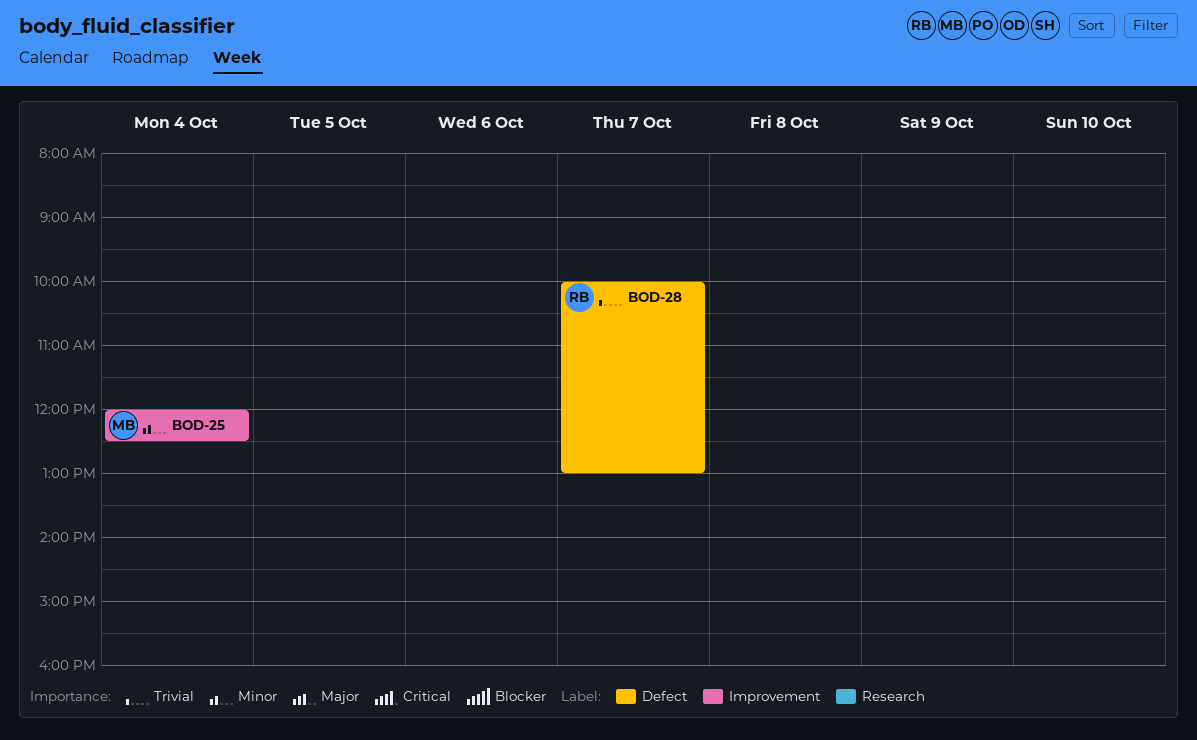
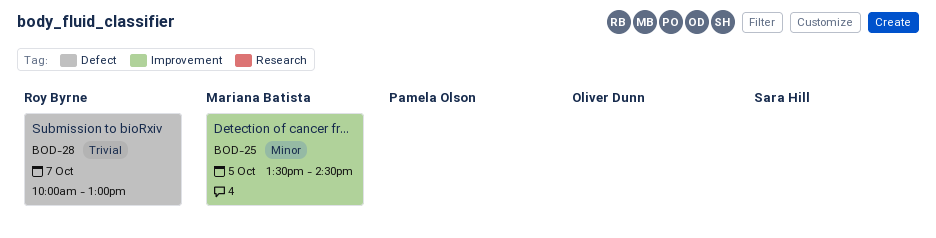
BOD-25, day: Oct 4 -> Oct 5
BOD-25, begins: 12:00 -> 13:30
BOD-25, ends: 12:30 -> 14:30

